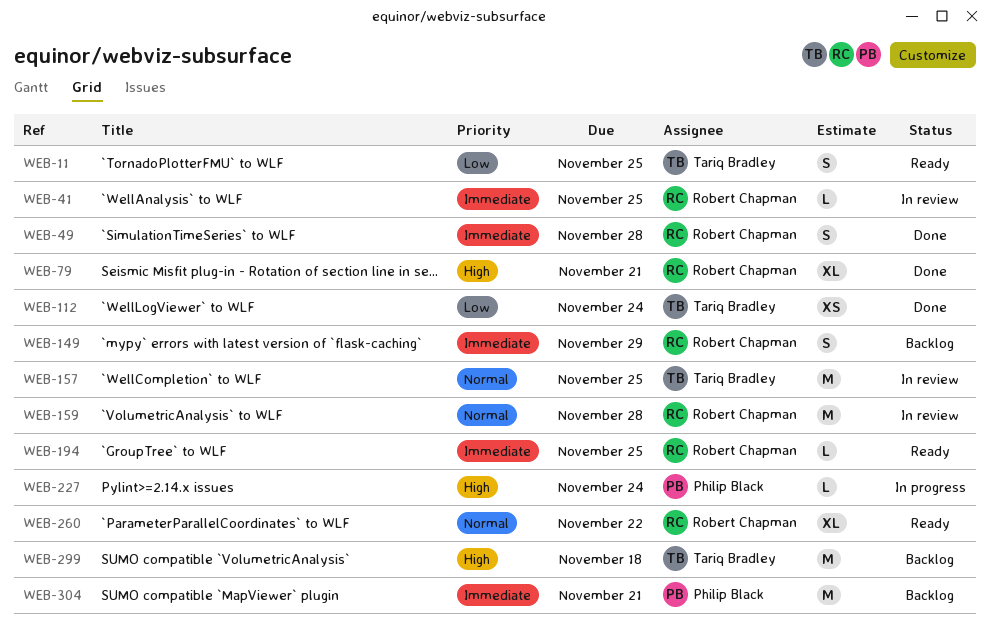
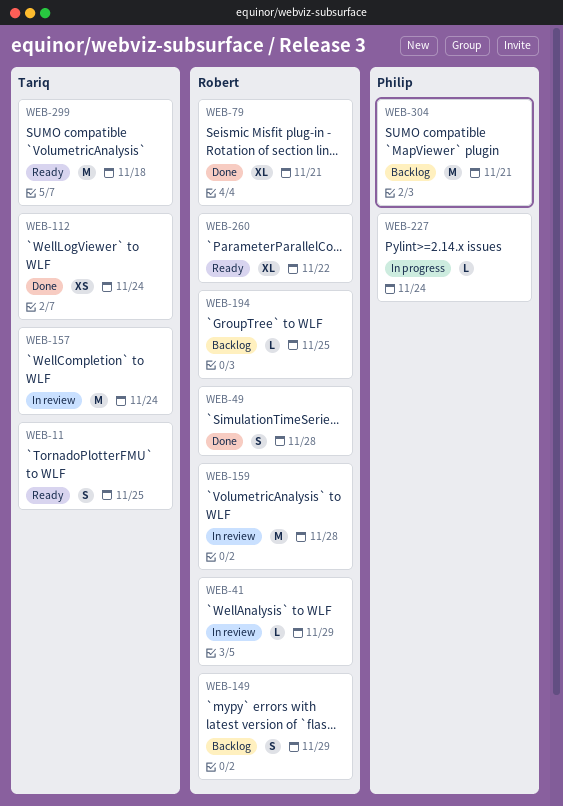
WEB-41, due: Nov 25 -> Nov 29
WEB-157, due: Nov 25 -> Nov 24
WEB-194, status: Ready -> Backlog
WEB-299, status: Backlog -> Ready

